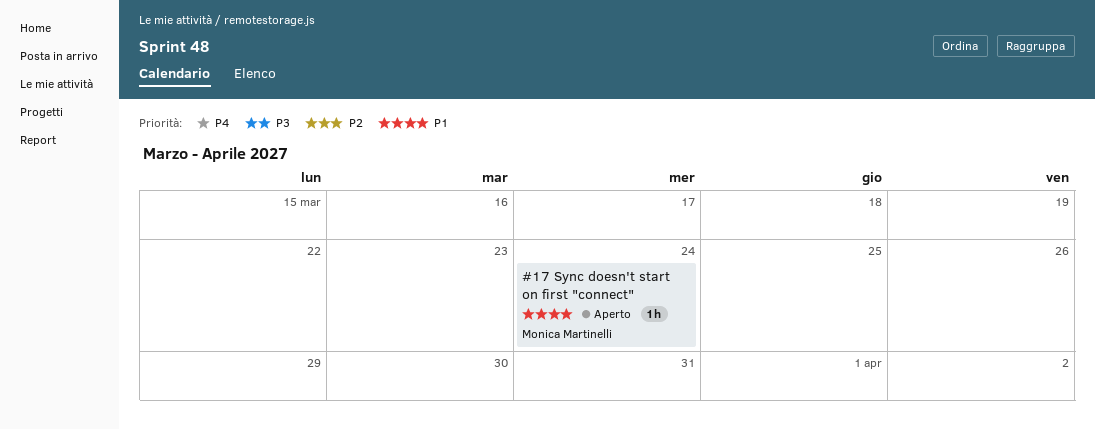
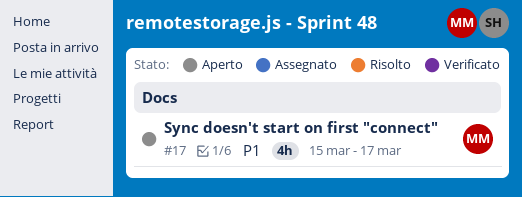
#17, estimate: 1h -> 4h
#17, due: Mar 24 -> Mar 17

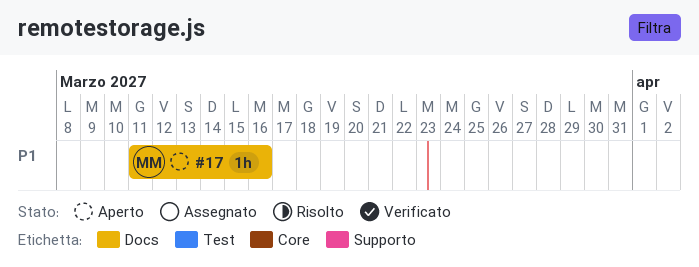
#17, estimate: 4h -> 1h
#17, start: Mar 15 -> Mar 11
#17, due: Mar 17 -> Mar 16

